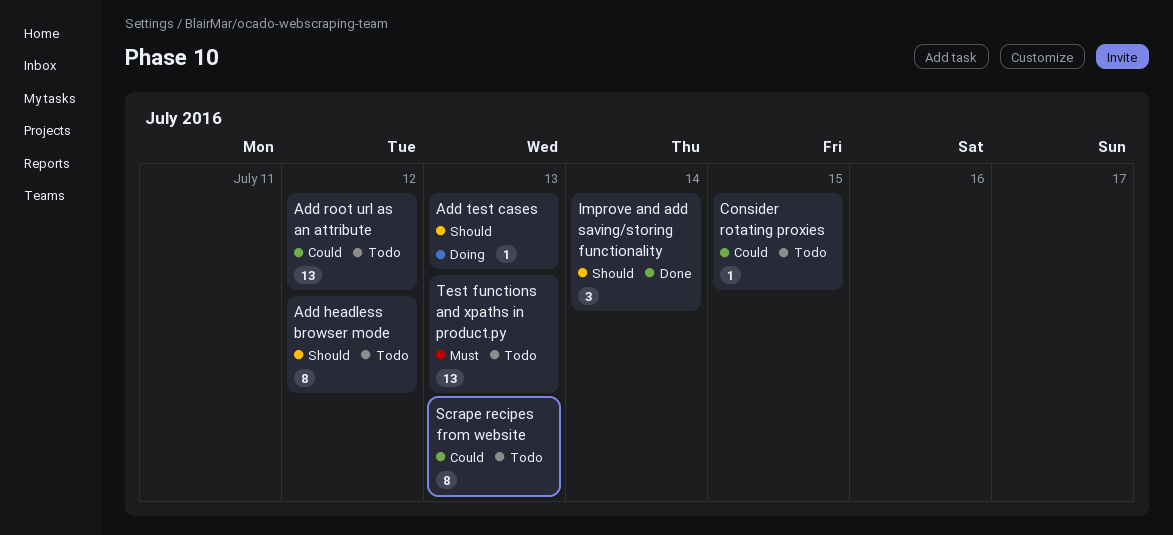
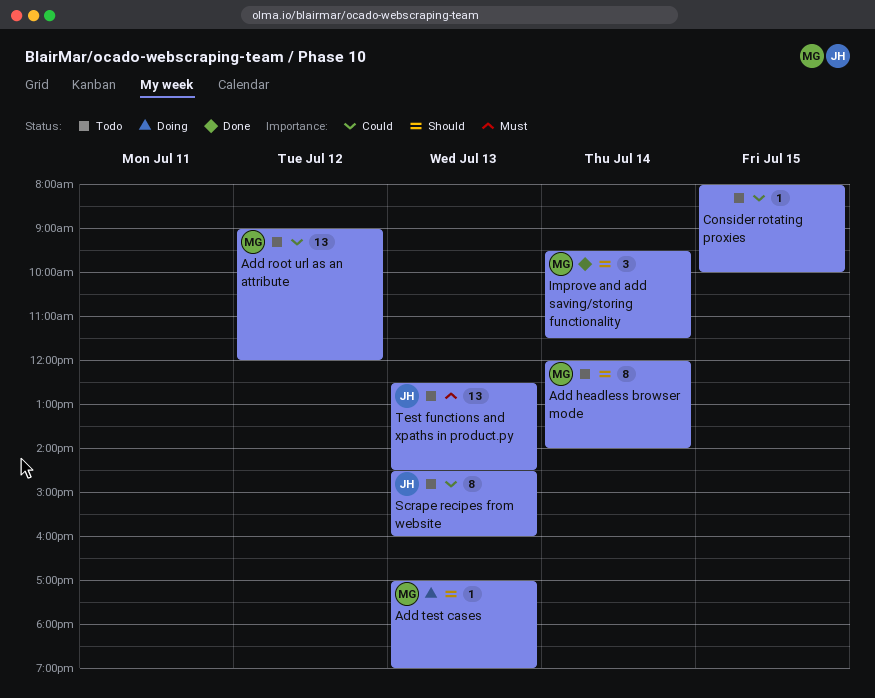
Add headless browser mode, day: Jul 12 -> Jul 14

